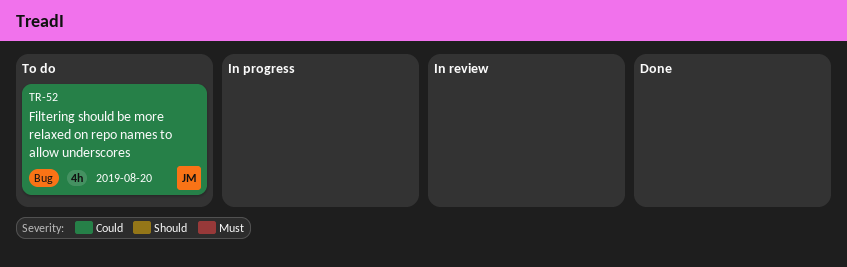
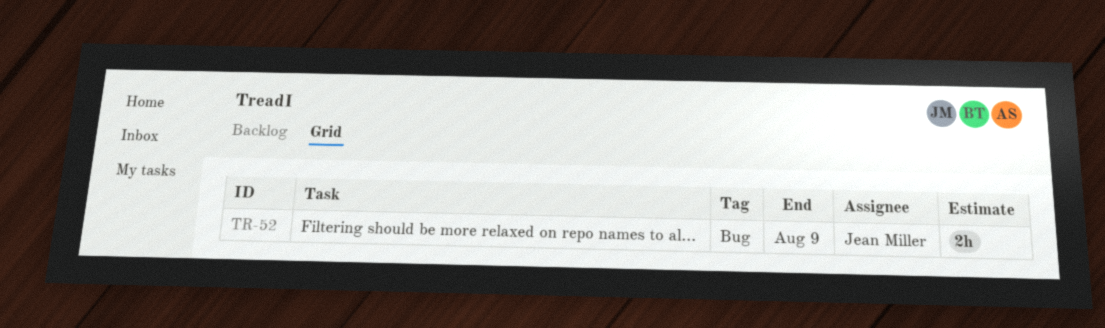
TR-52, estimate: 4h -> 2h
TR-52, due: Aug 20 -> Aug 9

